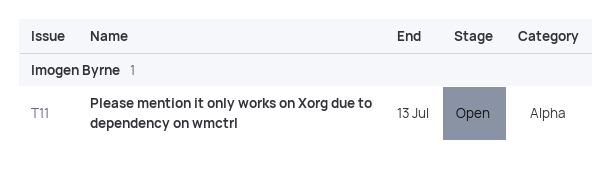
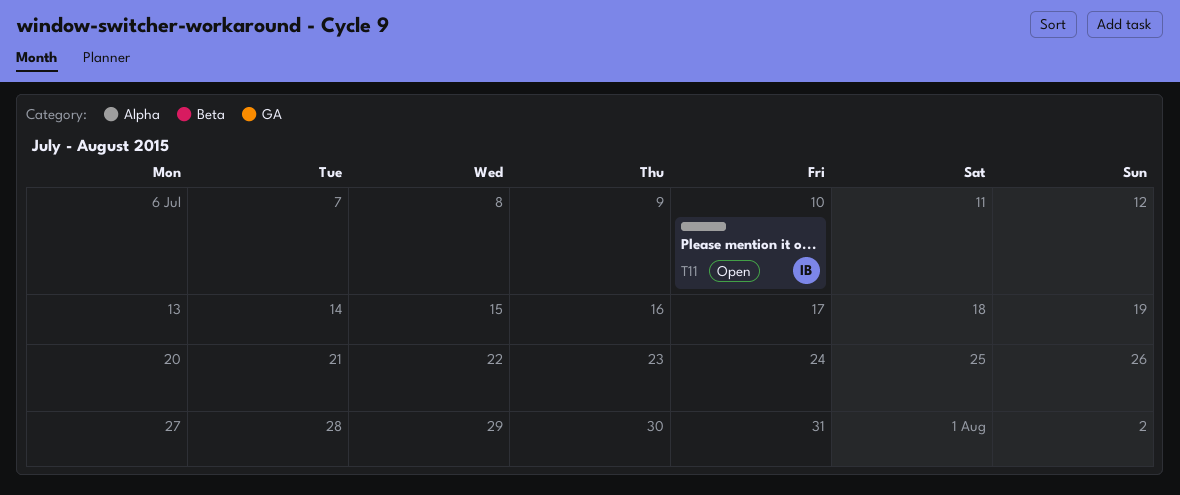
T11, due: Jul 13 -> Jul 10

